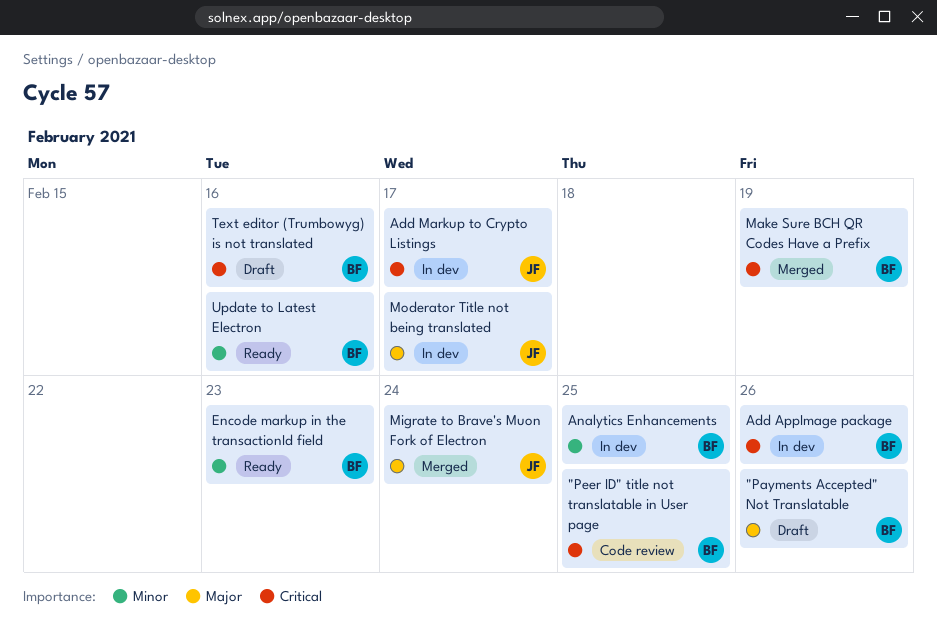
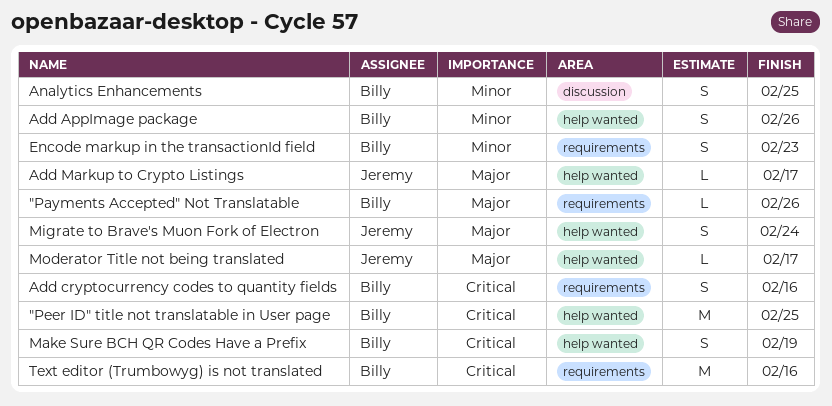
Add AppImage package, priority: Critical -> Minor
Add cryptocurrency codes to quantity fields: none -> present
Add Markup to Crypto Listings, priority: Critical -> Major
Update to Latest Electron: present -> none

